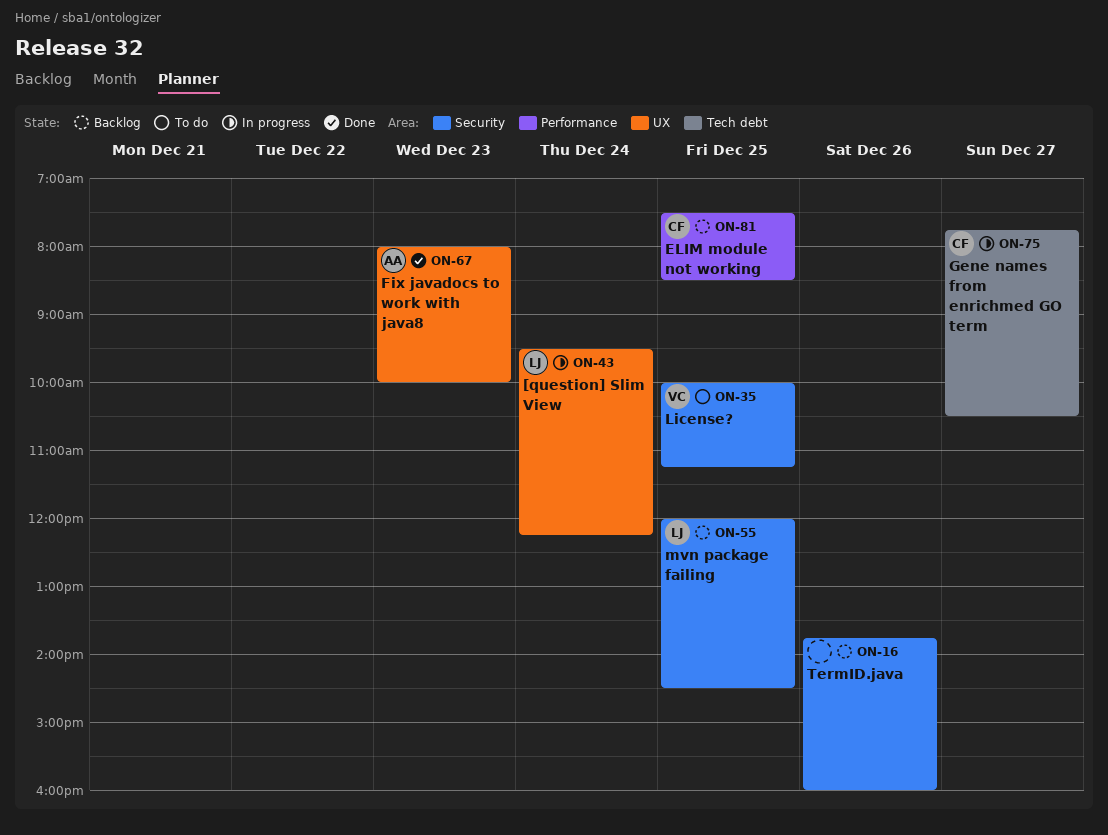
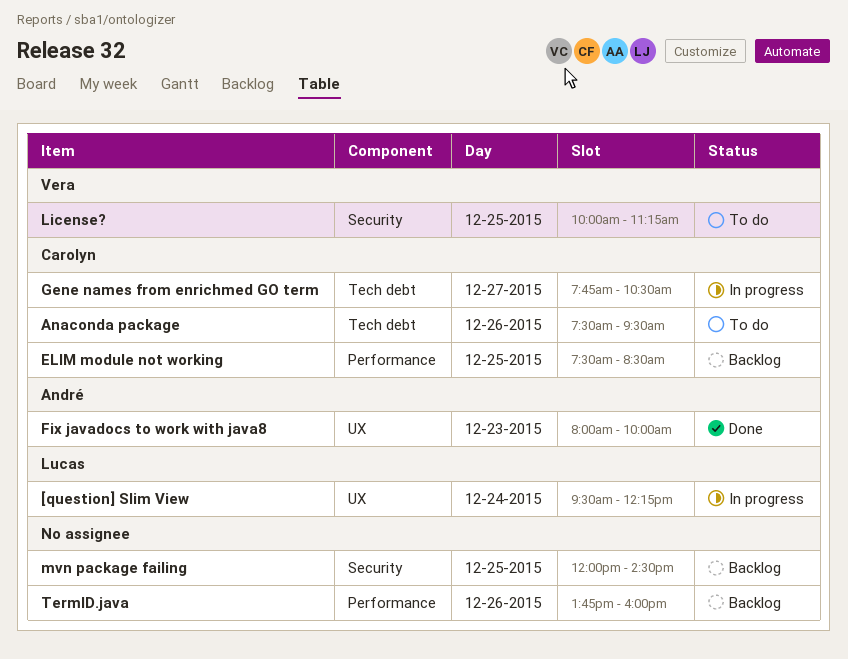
Anaconda package: none -> present
mvn package failing, owner: Lucas -> none
TermID.java, label: Security -> Performance

